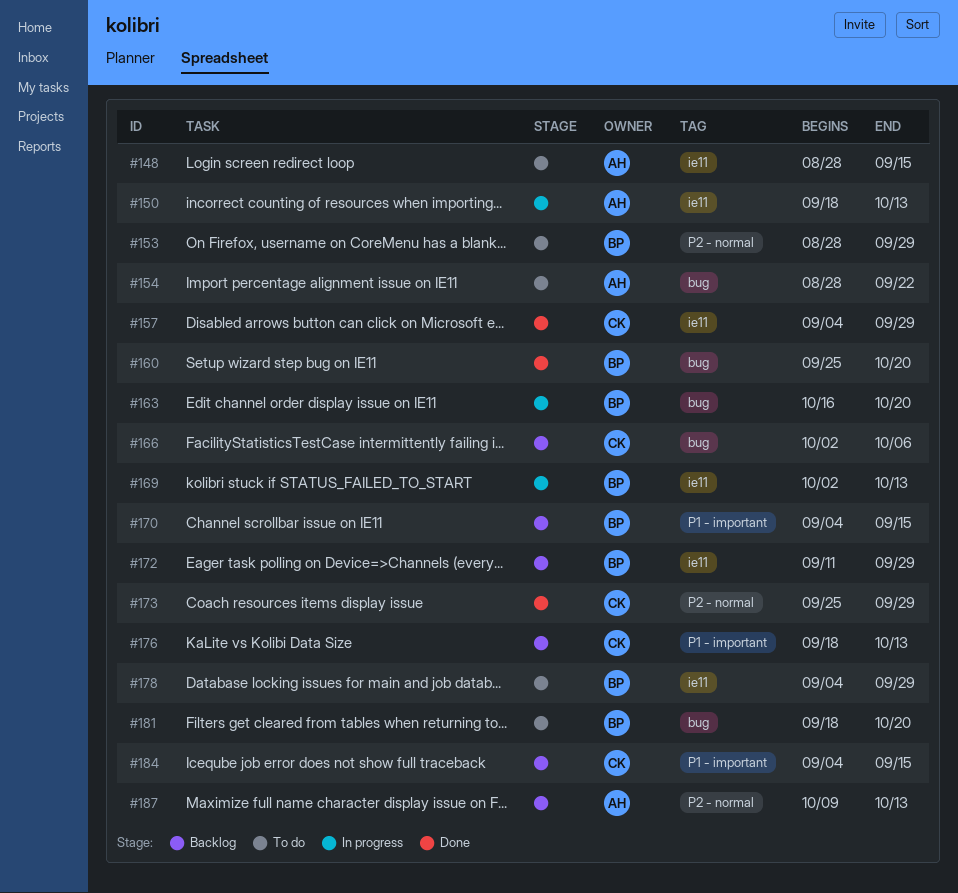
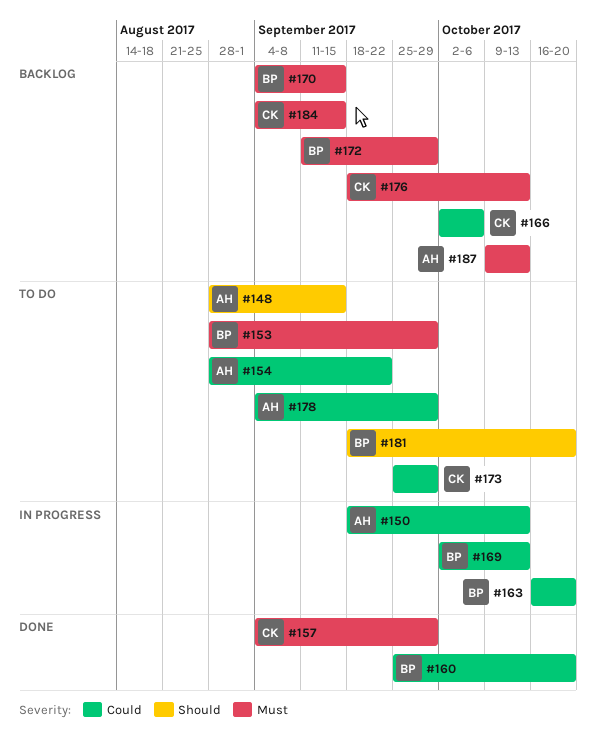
#173, status: Done -> To do
#178, owner: BP -> AH

